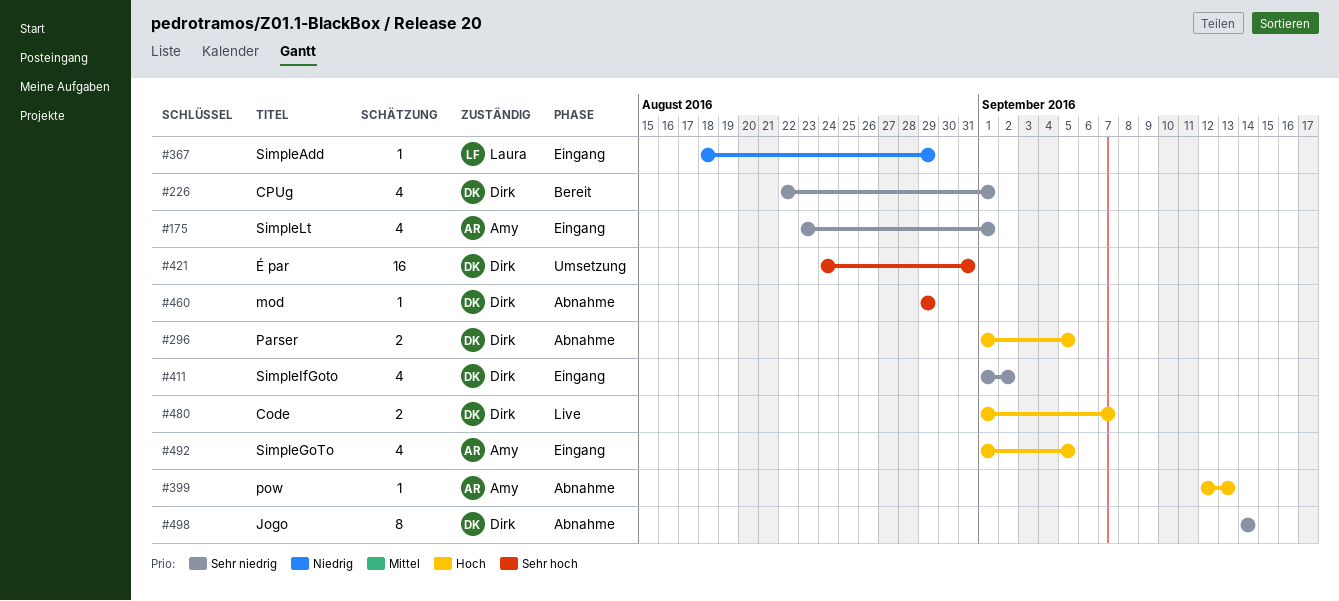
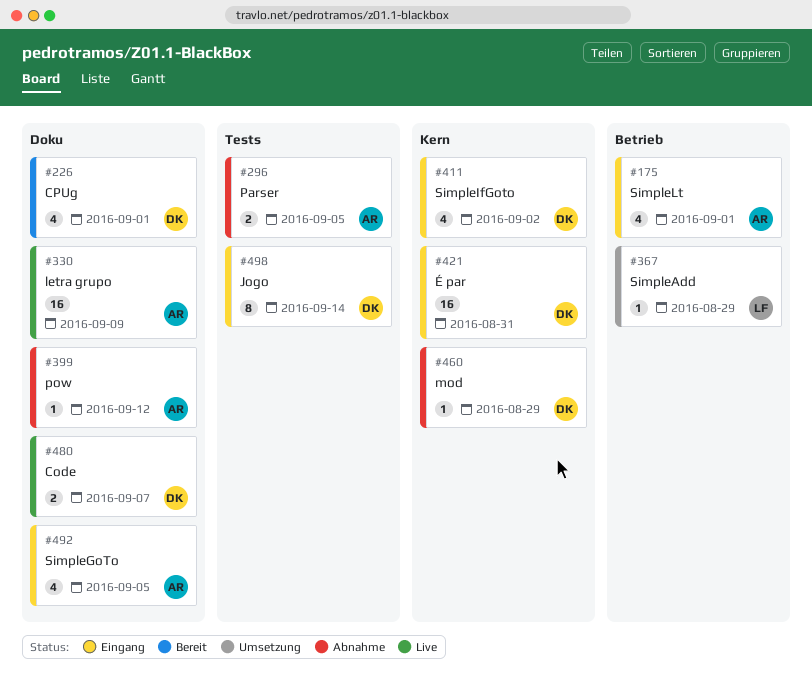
#296, owner: Dirk -> Amy
#330: none -> present
#367, status: Eingang -> Umsetzung
#399, due: Sep 13 -> Sep 12
#421, status: Umsetzung -> Eingang
#498, status: Abnahme -> Eingang

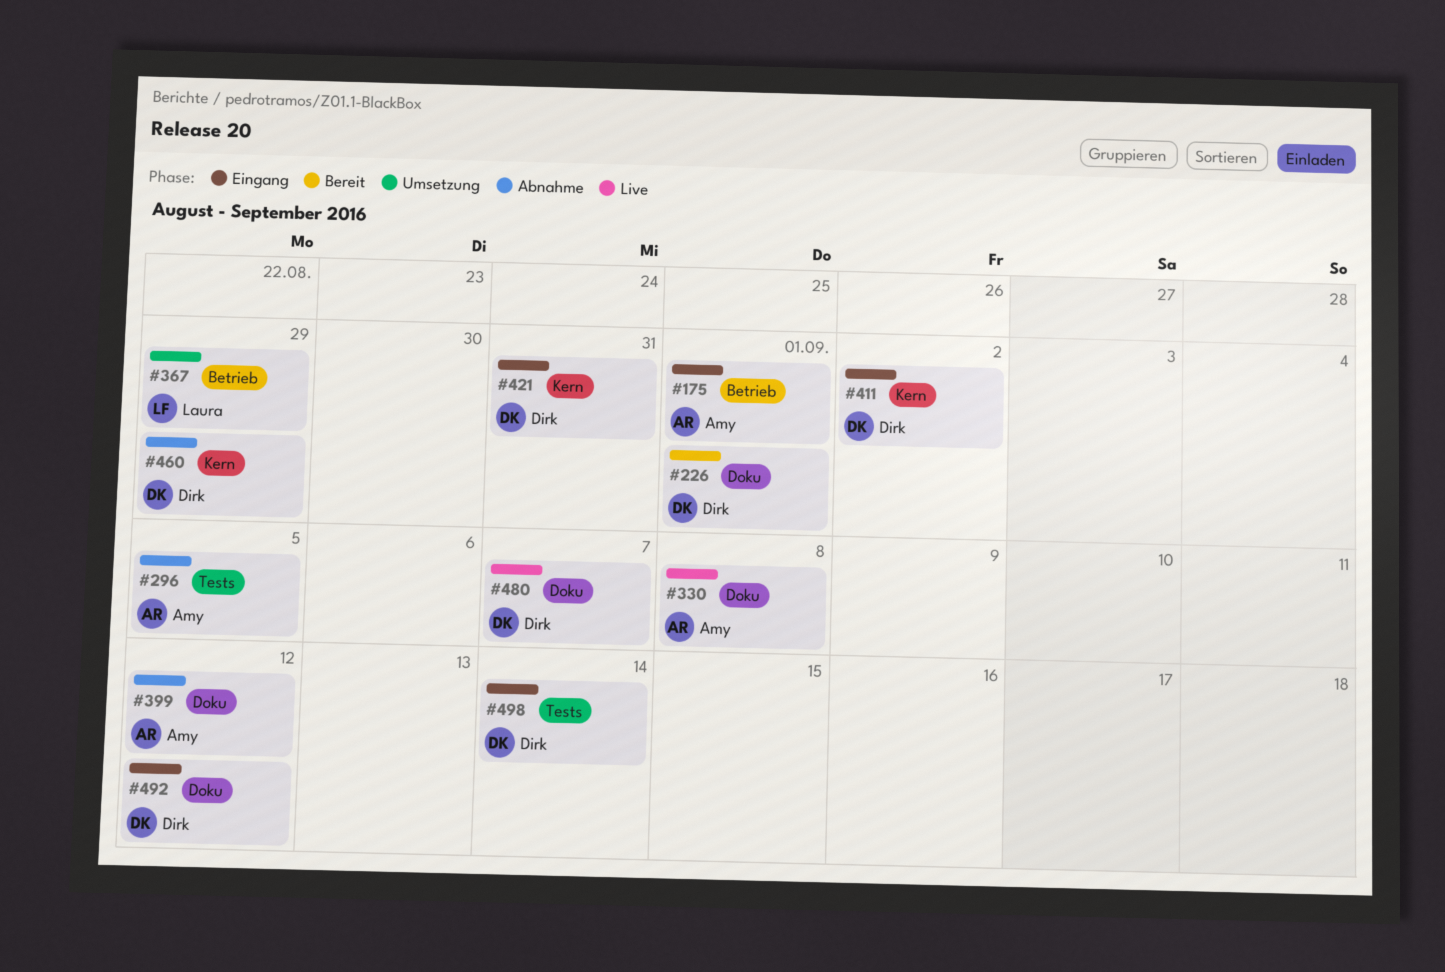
#330, due: Sep 9 -> Sep 8
#492, owner: Amy -> Dirk
#492, due: Sep 5 -> Sep 12

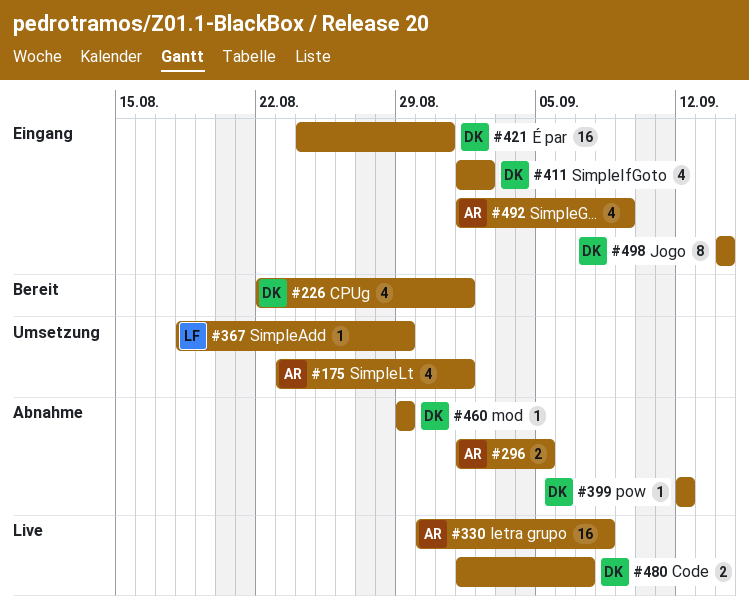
#175, status: Eingang -> Umsetzung
#399, owner: Amy -> Dirk
#492, owner: Dirk -> Amy
#492, due: Sep 12 -> Sep 9

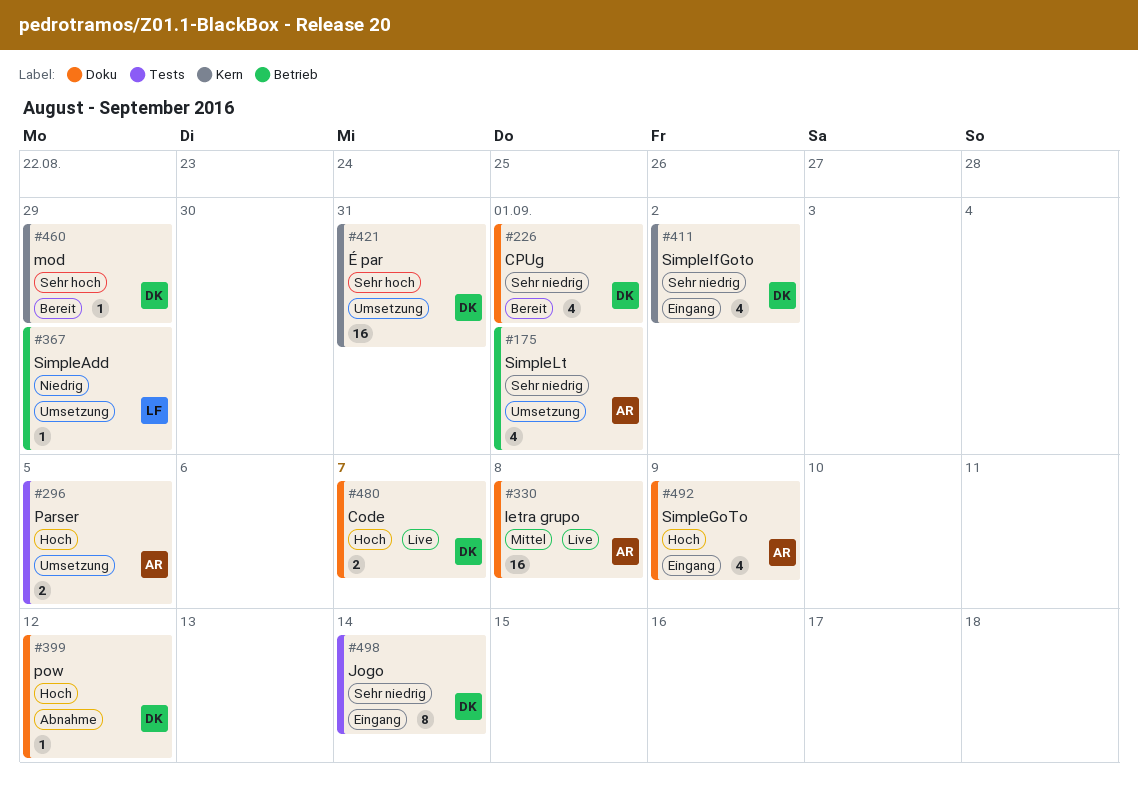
#296, status: Abnahme -> Umsetzung
#421, status: Eingang -> Umsetzung
#460, status: Abnahme -> Bereit

